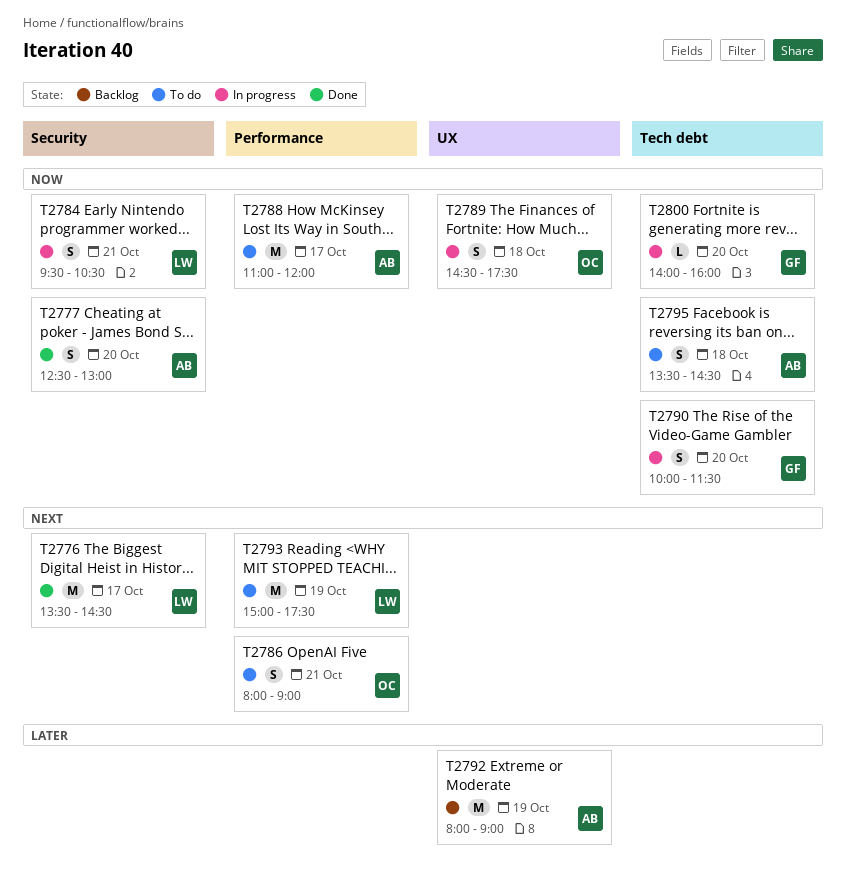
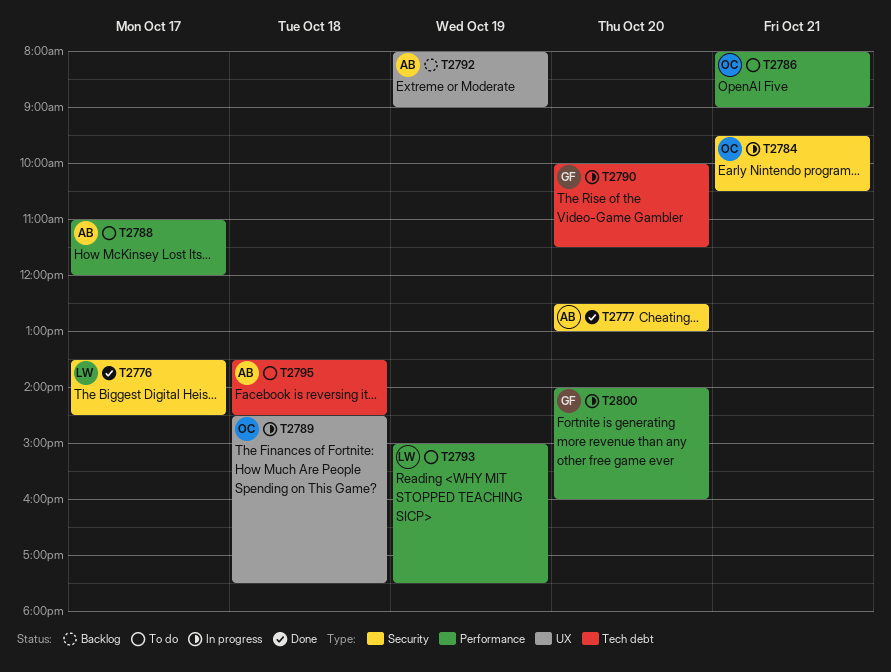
T2784, owner: LW -> OC
T2800, label: Tech debt -> Performance

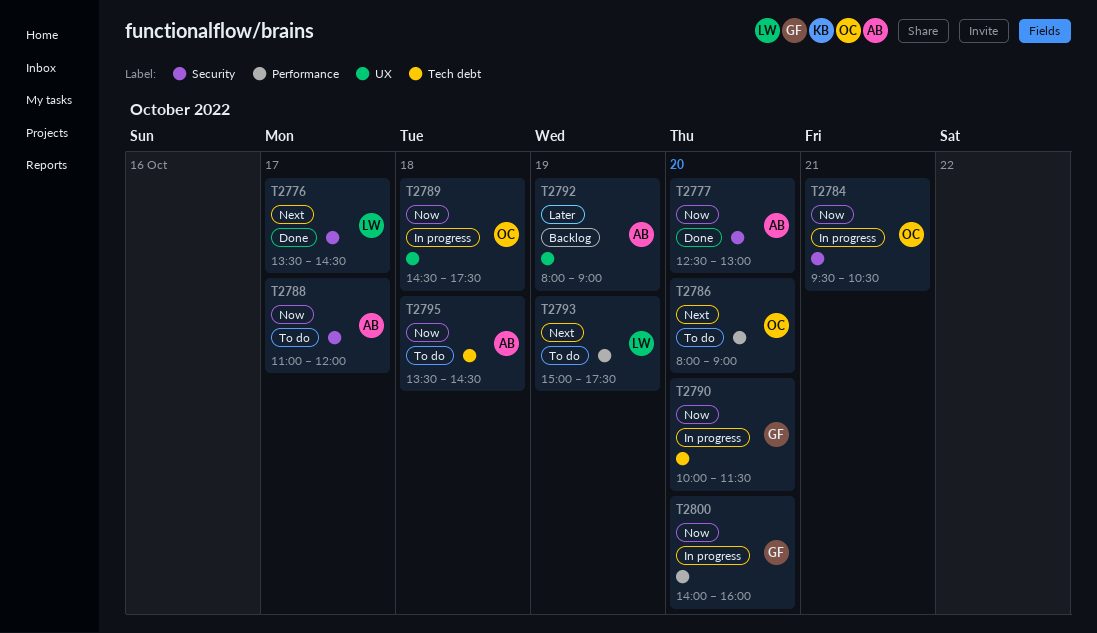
T2786, day: Oct 21 -> Oct 20
T2788, label: Performance -> Security

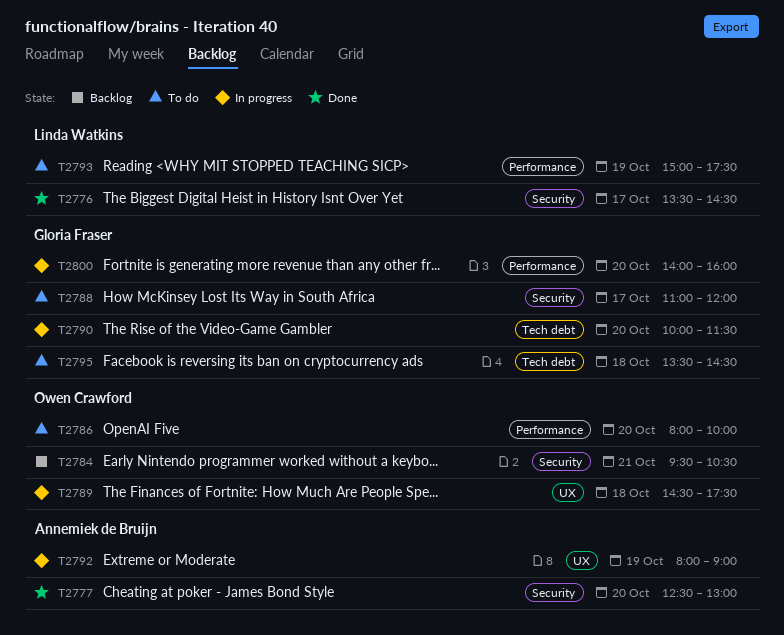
T2784, status: In progress -> Backlog
T2786, ends: 09:00 -> 10:00
T2788, owner: Annemiek de Bruijn -> Gloria Fraser
T2792, status: Backlog -> In progress
T2795, owner: Annemiek de Bruijn -> Gloria Fraser

